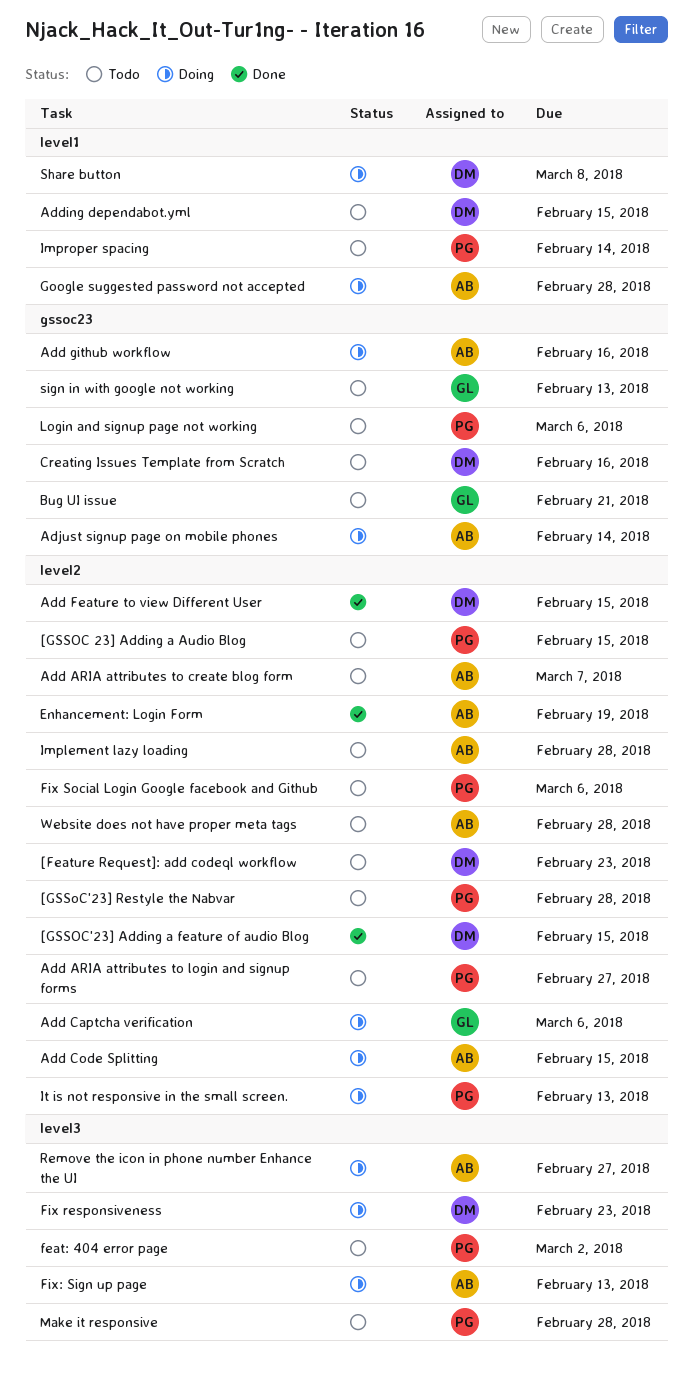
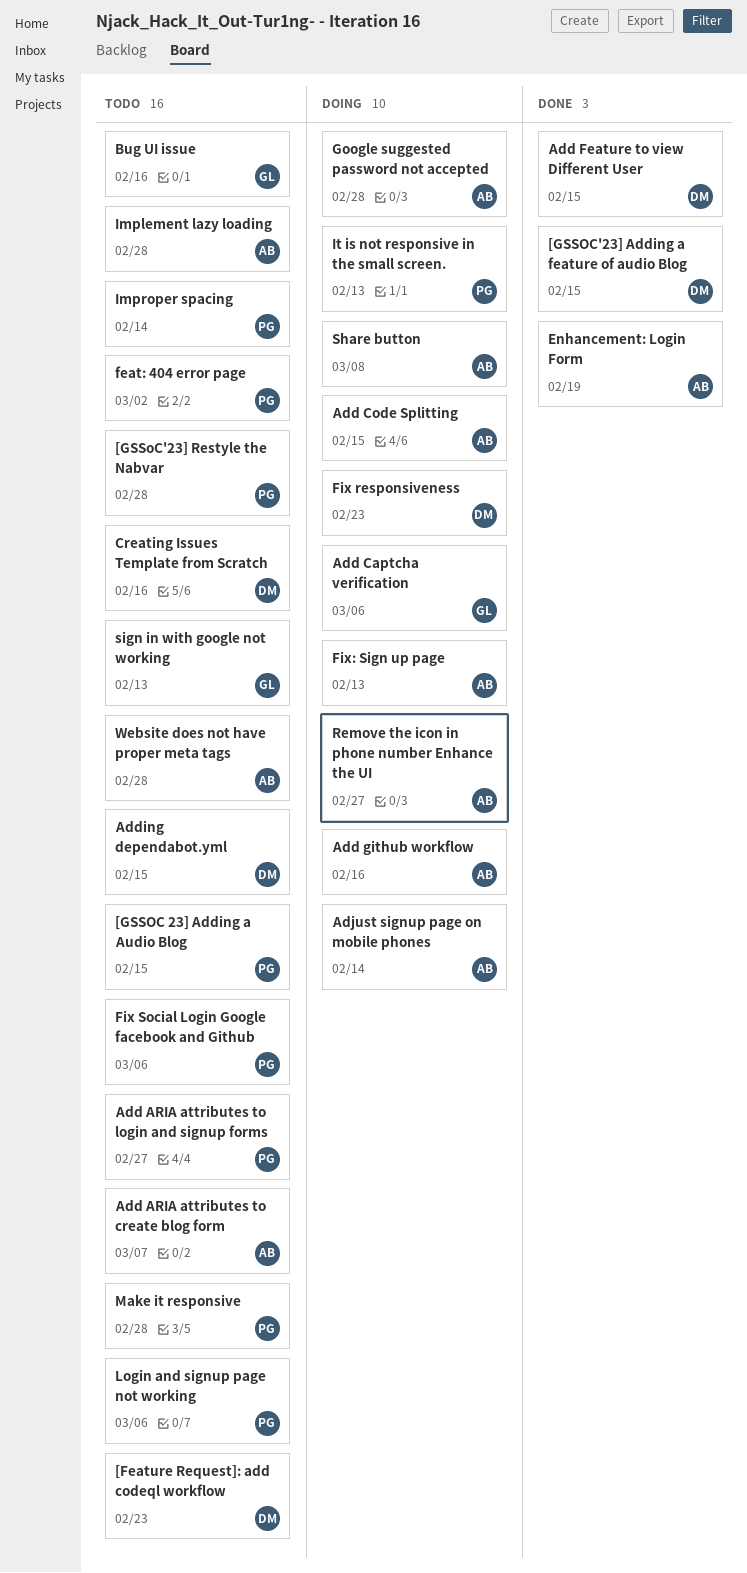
Bug UI issue, due: Feb 21 -> Feb 16
Share button, owner: DM -> AB

